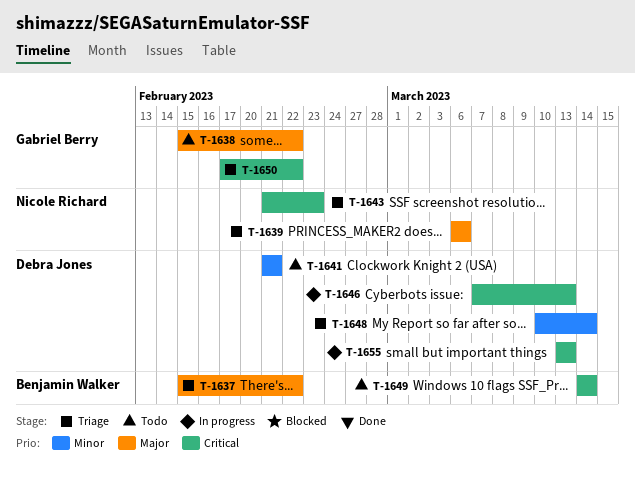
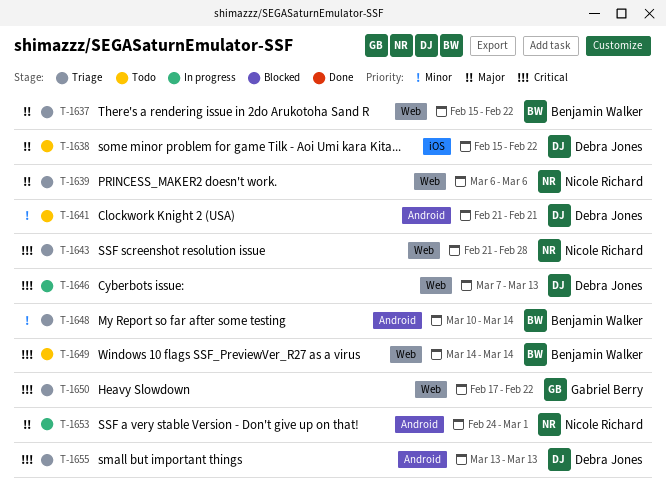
T-1638, owner: Gabriel Berry -> Debra Jones
T-1643, due: Feb 23 -> Feb 28
T-1648, owner: Debra Jones -> Benjamin Walker
T-1653: none -> present
T-1655, status: In progress -> Triage

